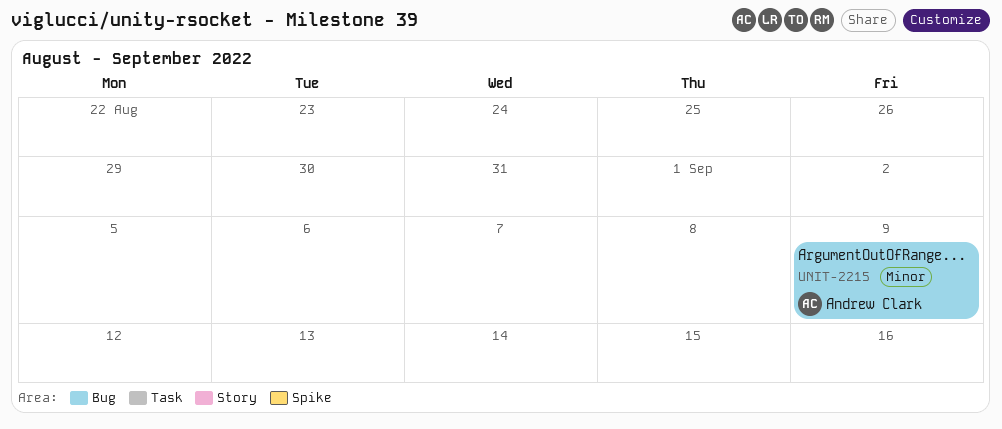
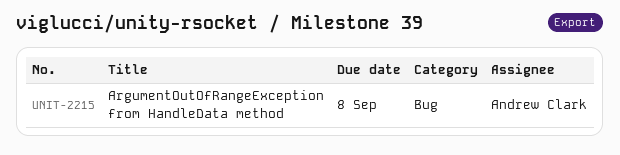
UNIT-2215, due: Sep 9 -> Sep 8

